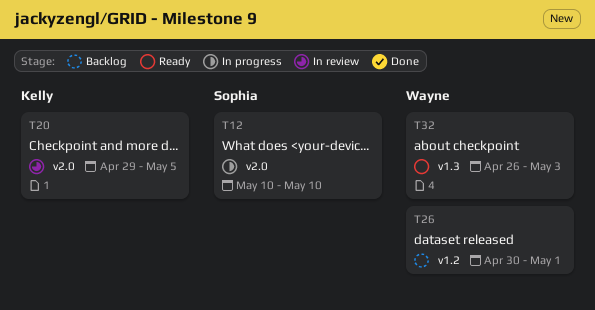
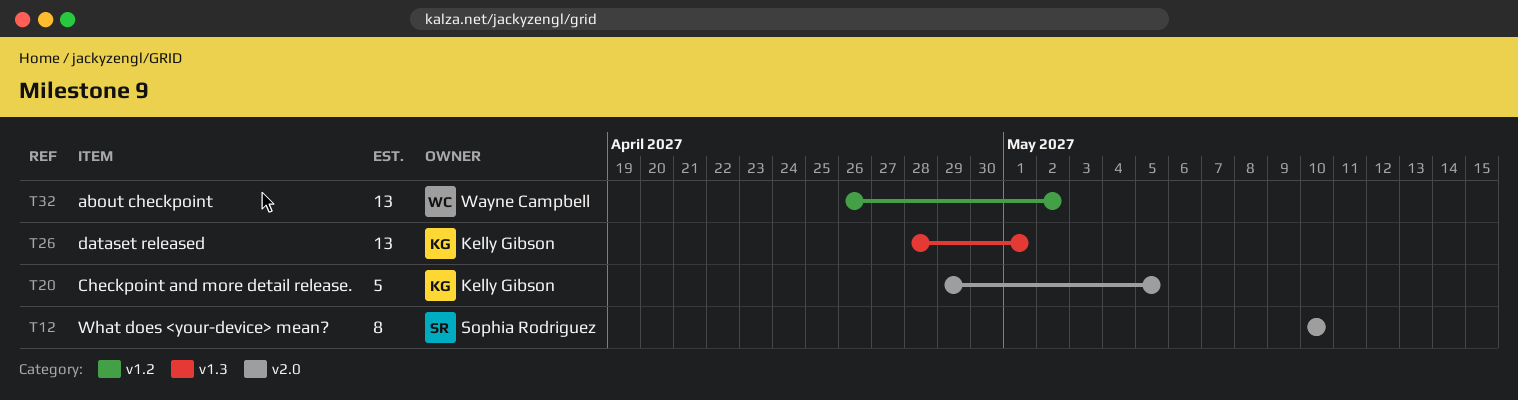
T26, owner: Wayne Campbell -> Kelly Gibson
T26, label: v1.2 -> v1.3
T26, start: Apr 30 -> Apr 28
T32, label: v1.3 -> v1.2
T32, due: May 3 -> May 2

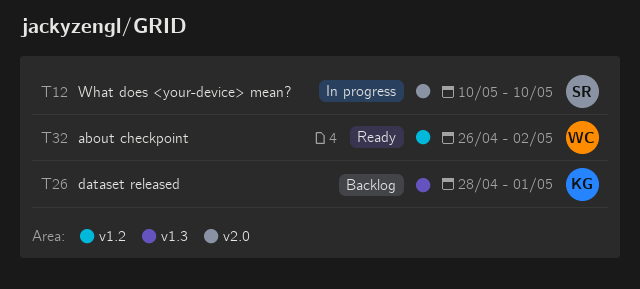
T20: present -> none

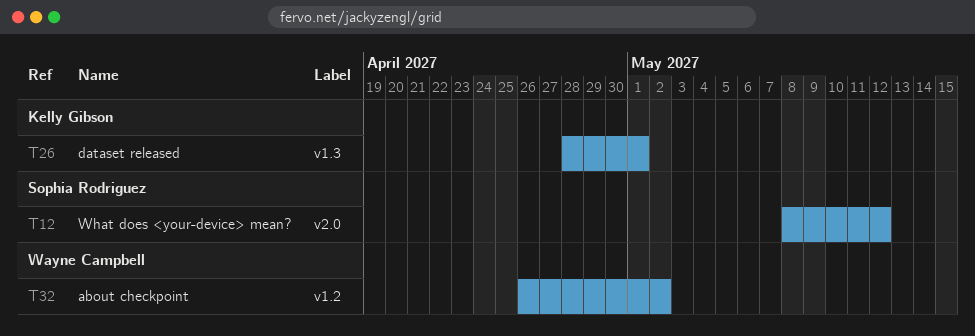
T12, start: May 10 -> May 8
T12, due: May 10 -> May 12

